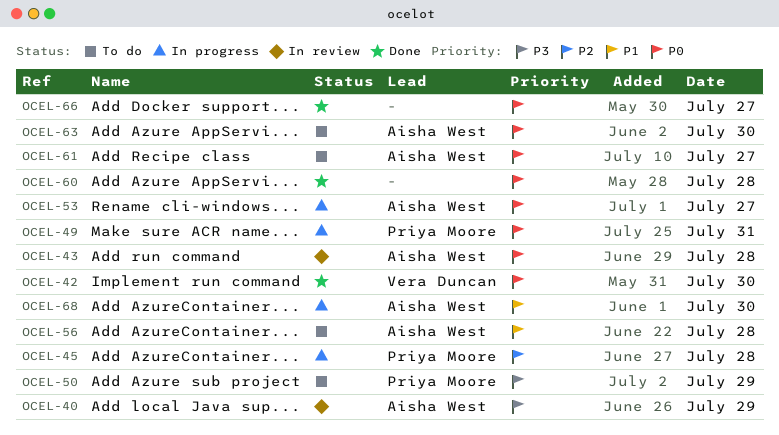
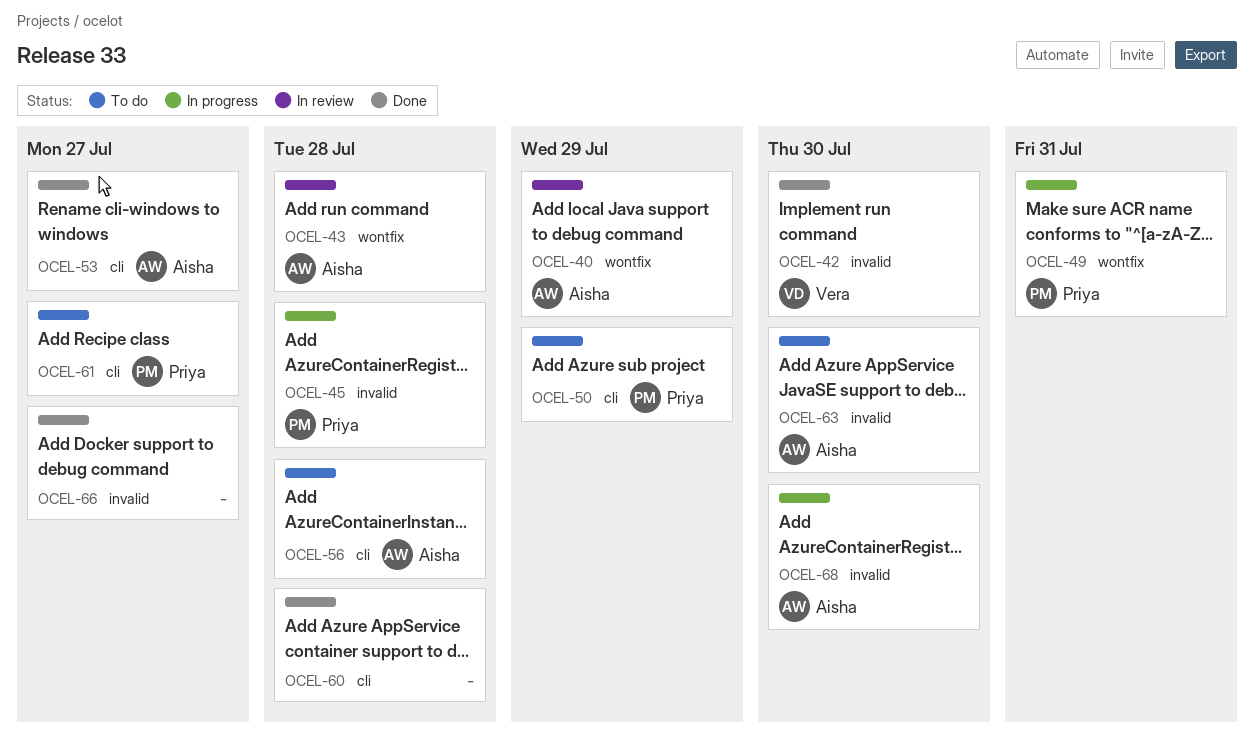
OCEL-53, status: In progress -> Done
OCEL-61, owner: Aisha West -> Priya Moore

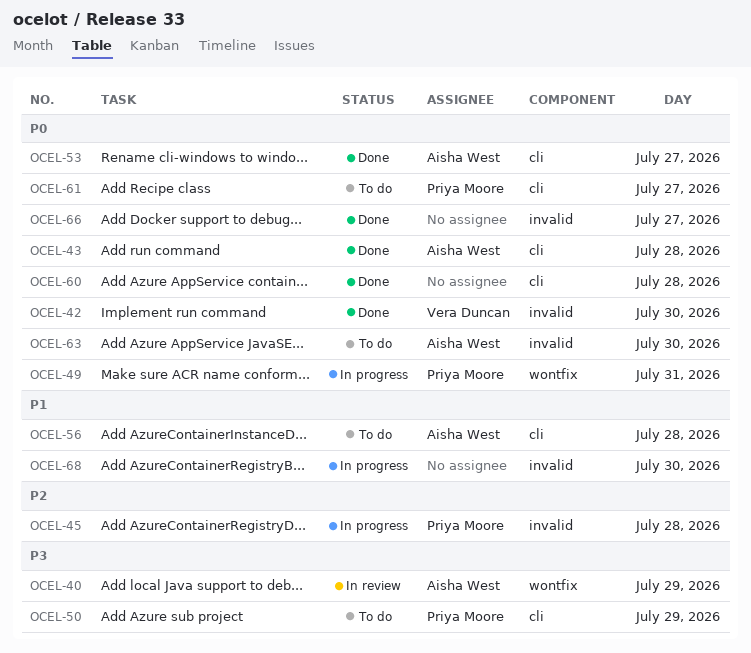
OCEL-43, status: In review -> Done
OCEL-43, label: wontfix -> cli
OCEL-68, owner: Aisha West -> none

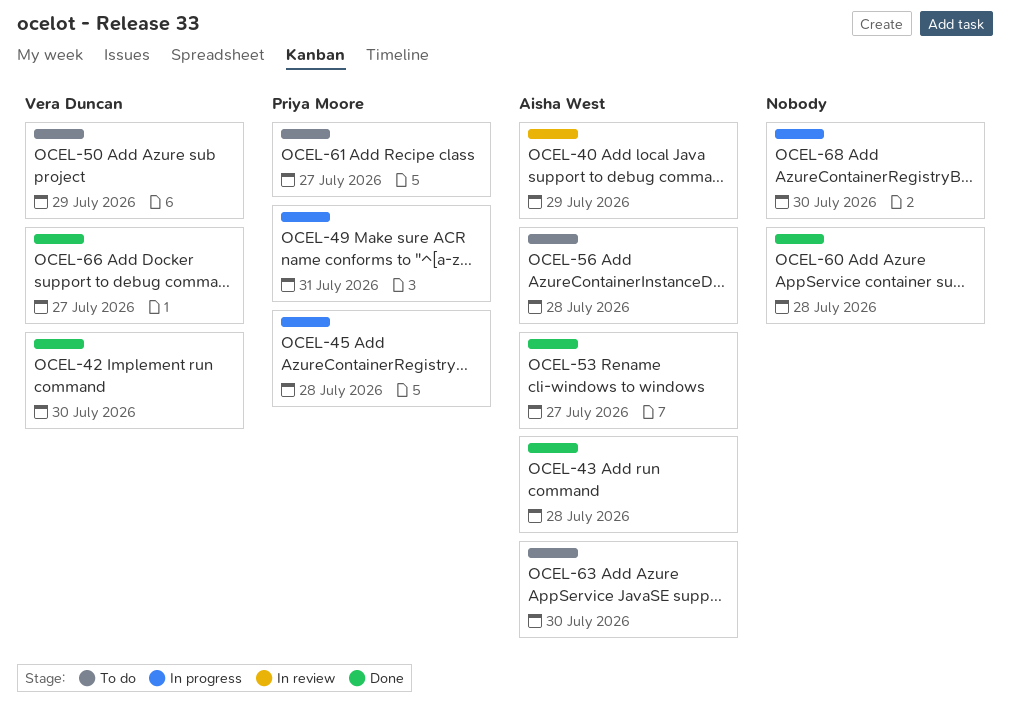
OCEL-50, owner: Priya Moore -> Vera Duncan
OCEL-66, owner: none -> Vera Duncan

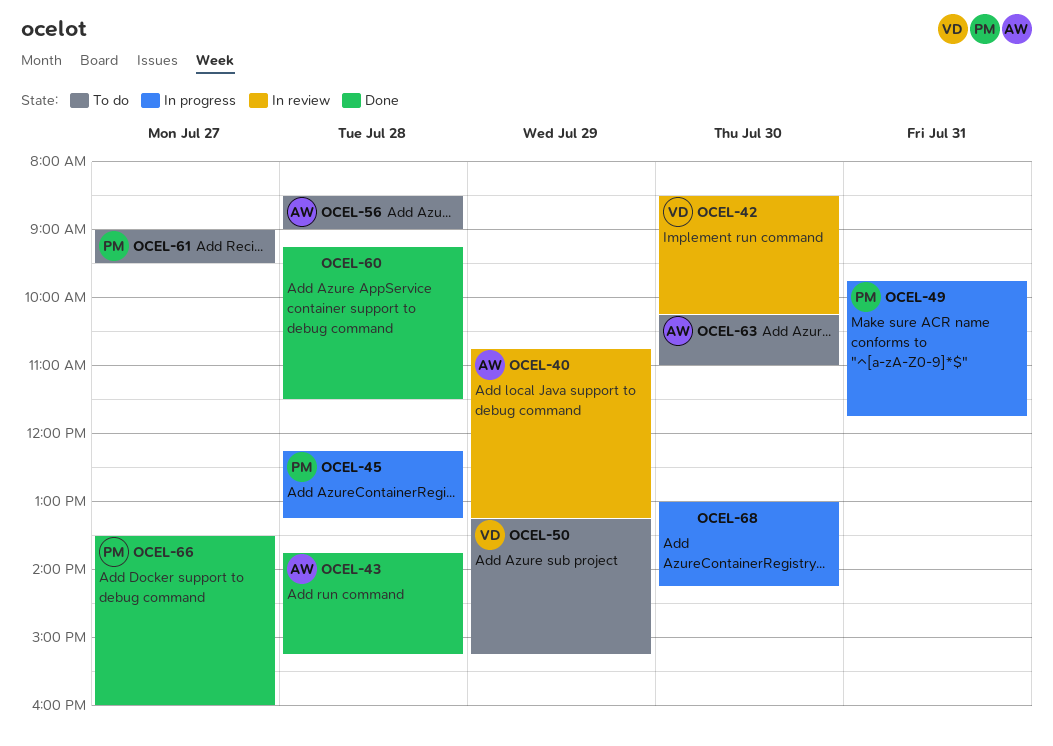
OCEL-42, status: Done -> In review
OCEL-53: present -> none
OCEL-66, owner: Vera Duncan -> Priya Moore

